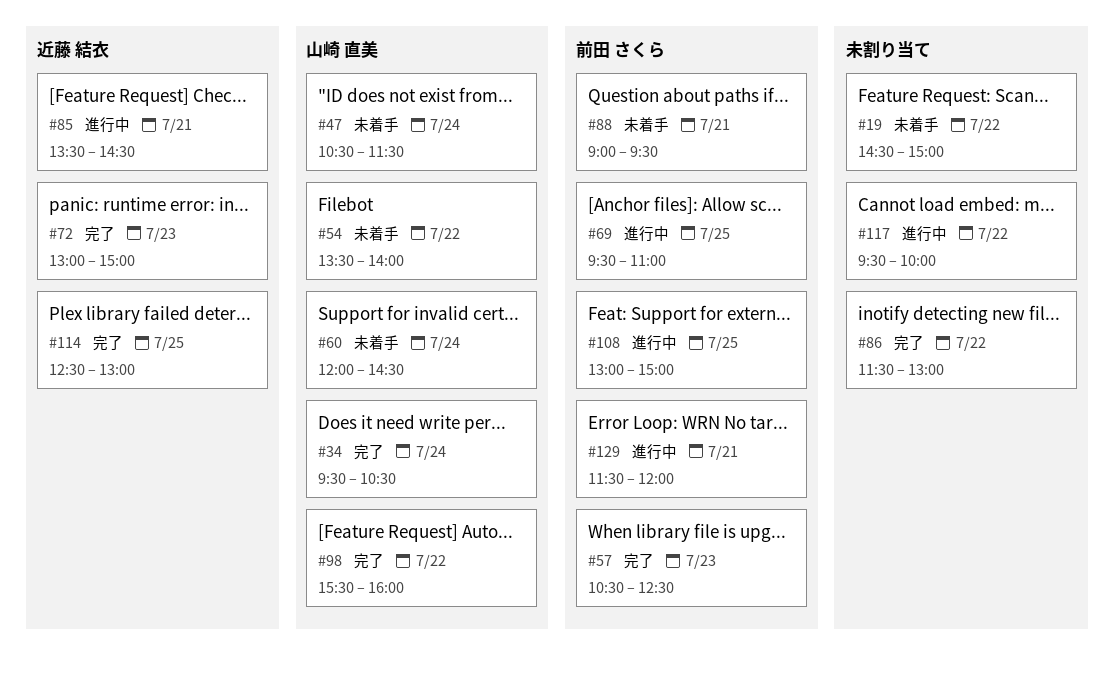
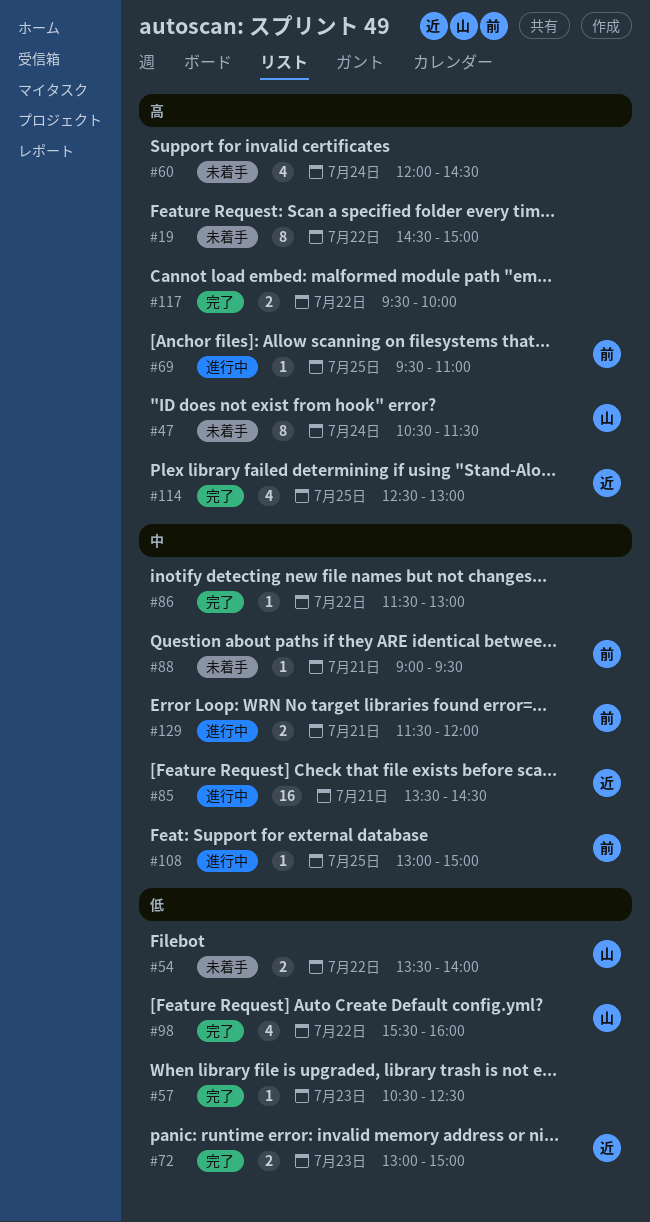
#34: present -> none
#57, owner: 前田 さくら -> none
#60, owner: 山崎 直美 -> none
#117, status: 進行中 -> 完了

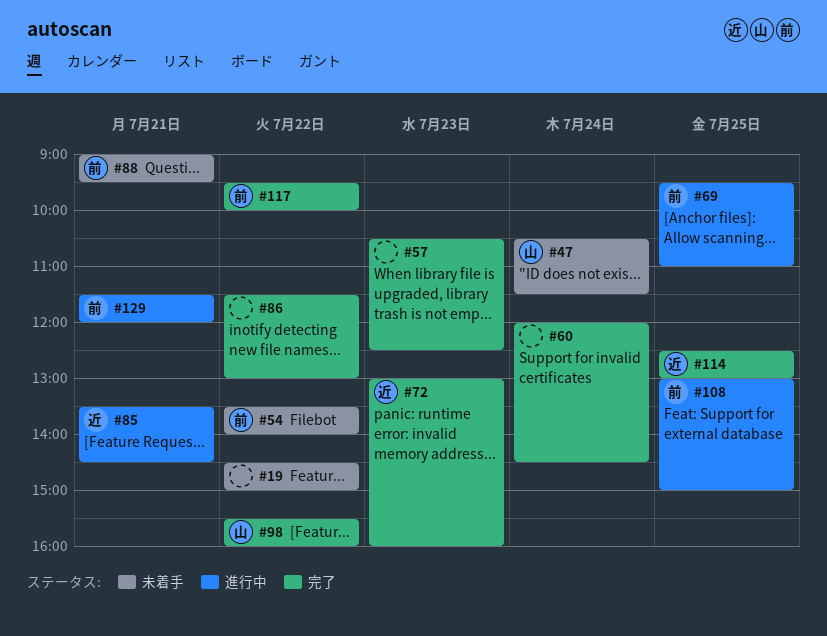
#54, owner: 山 -> 前
#60, status: 未着手 -> 完了
#72, ends: 15:00 -> 16:00
#117, owner: none -> 前

